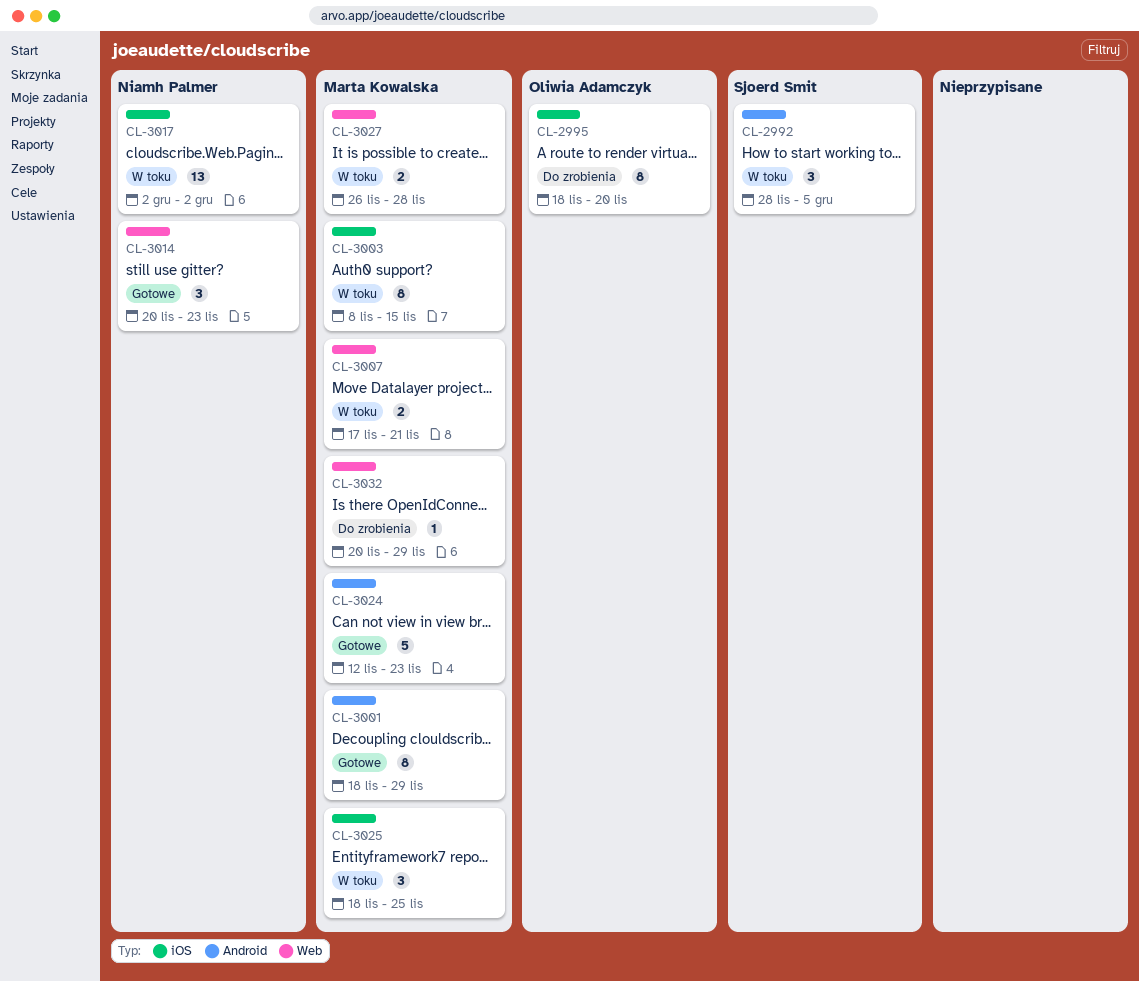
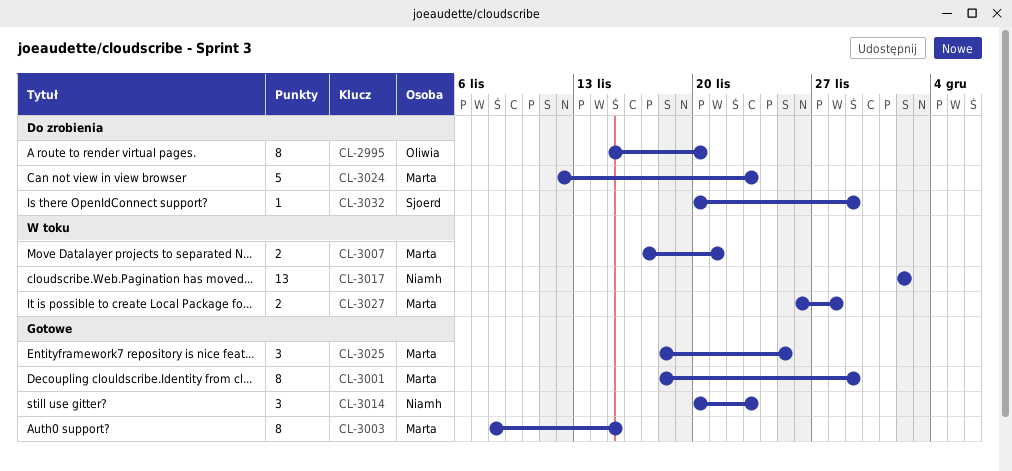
CL-2992: present -> none
CL-2995, start: Nov 18 -> Nov 15
CL-3003, status: W toku -> Gotowe
CL-3024, status: Gotowe -> Do zrobienia
CL-3025, status: W toku -> Gotowe
CL-3032, owner: Marta Kowalska -> Sjoerd Smit

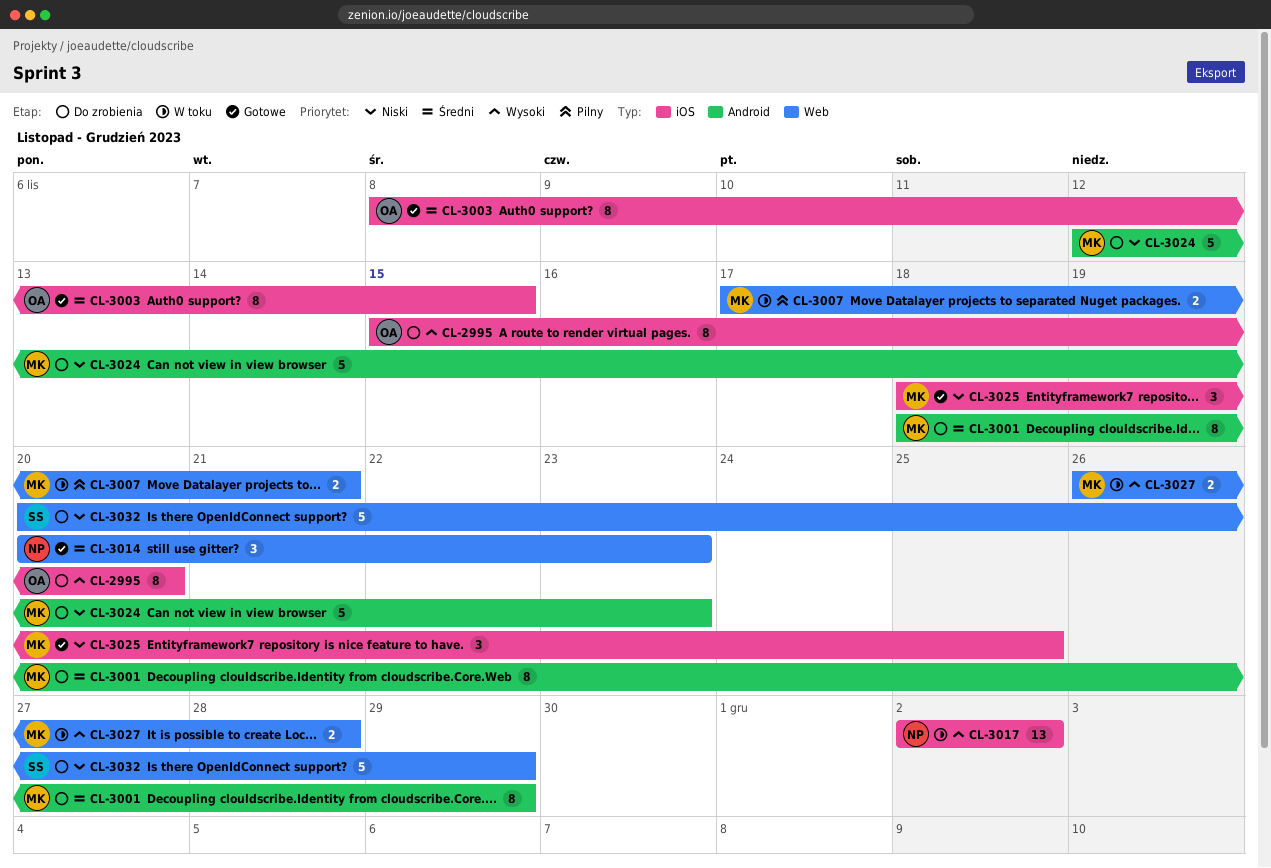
CL-3001, status: Gotowe -> Do zrobienia
CL-3003, owner: Marta -> Oliwia
CL-3032, estimate: 1 -> 5

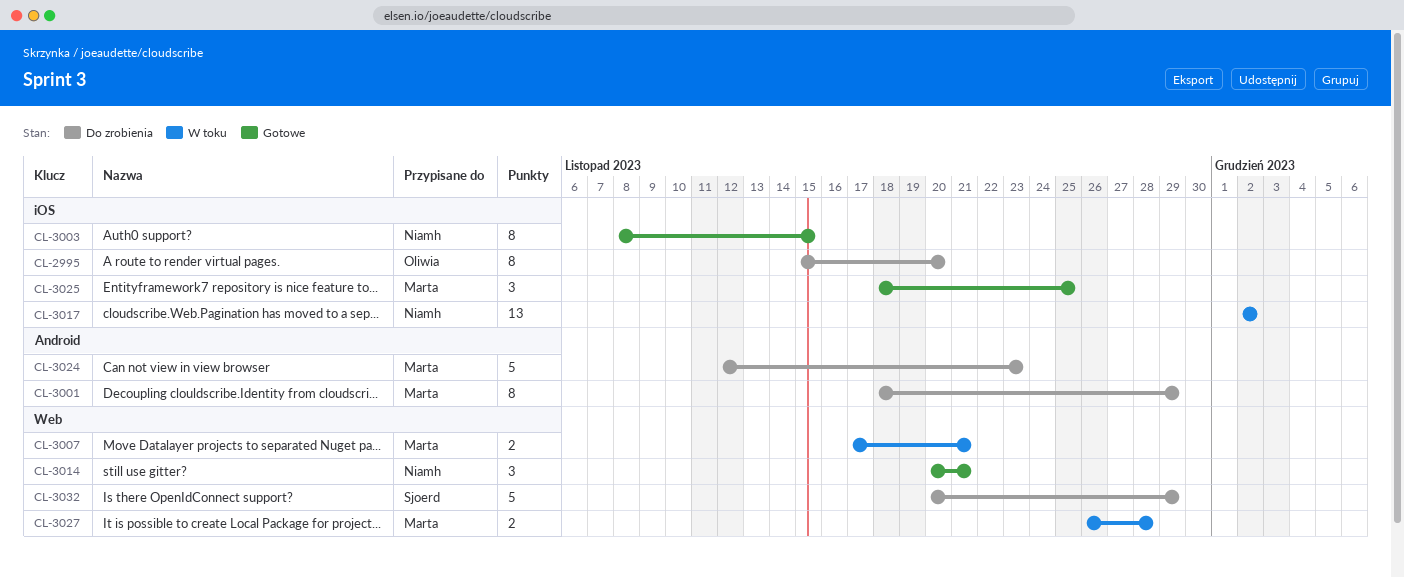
CL-3003, owner: Oliwia -> Niamh
CL-3014, due: Nov 23 -> Nov 21

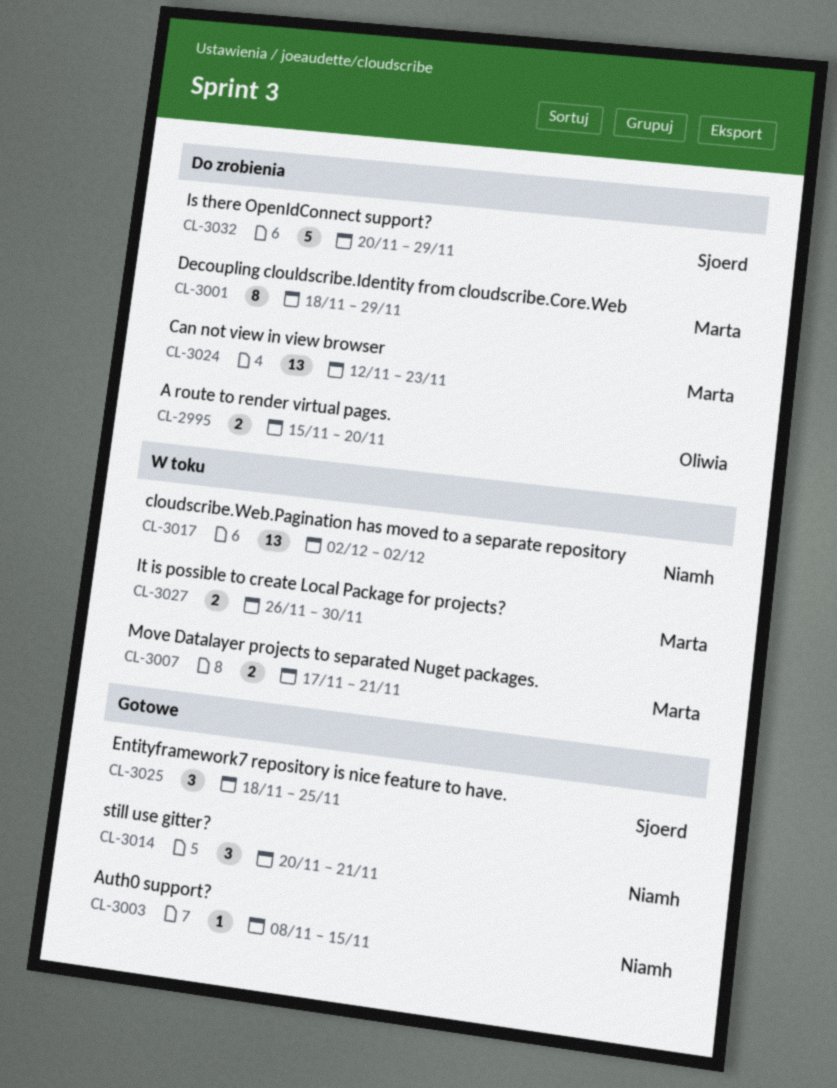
CL-2995, estimate: 8 -> 2
CL-3003, estimate: 8 -> 1
CL-3024, estimate: 5 -> 13
CL-3025, owner: Marta -> Sjoerd
CL-3027, due: Nov 28 -> Nov 30

